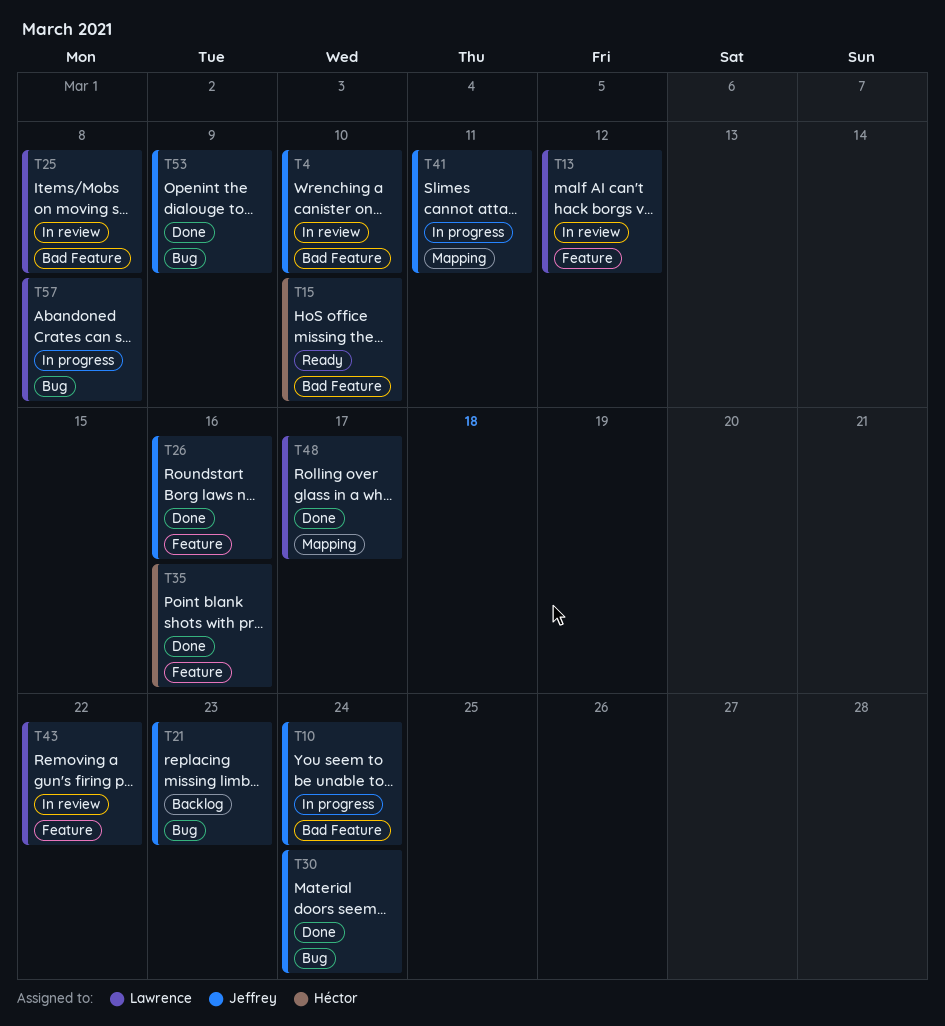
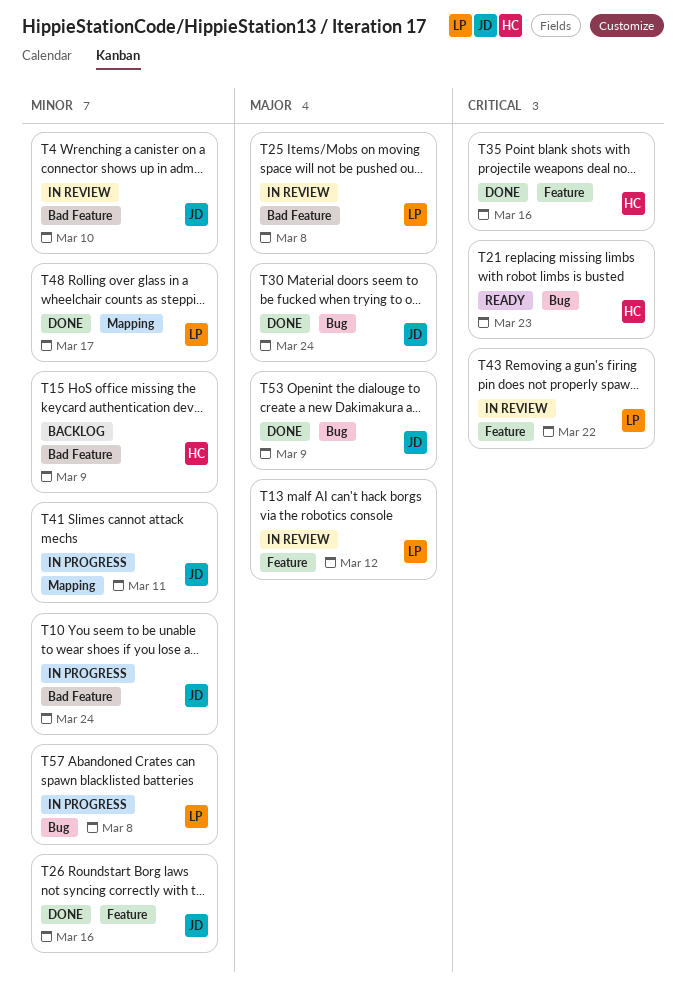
T15, status: Ready -> Backlog
T15, due: Mar 10 -> Mar 9
T21, status: Backlog -> Ready
T21, owner: Jeffrey -> Héctor

